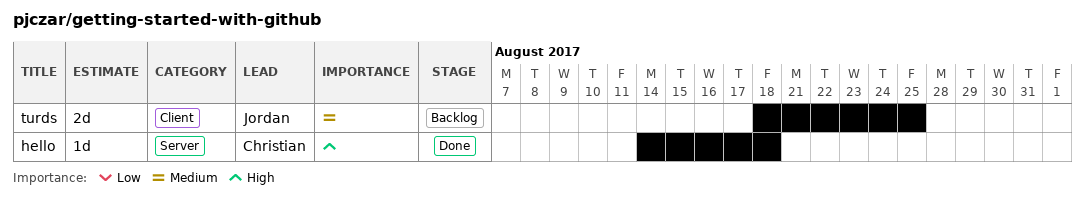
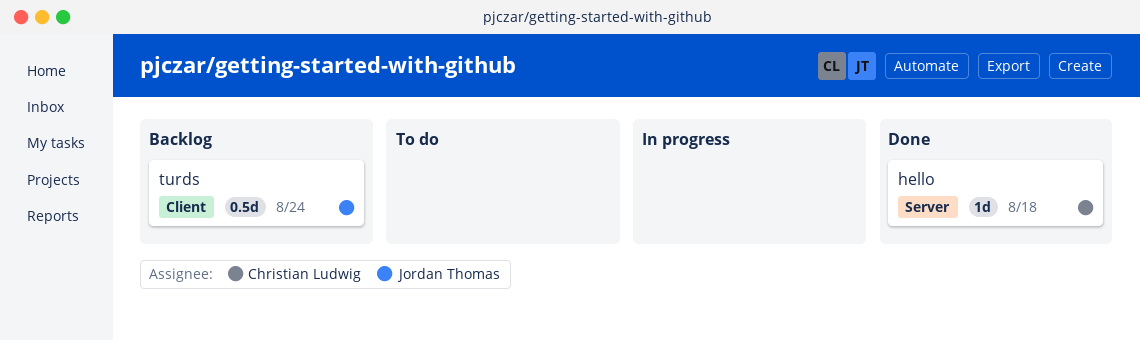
turds, estimate: 2d -> 0.5d
turds, due: Aug 25 -> Aug 24

